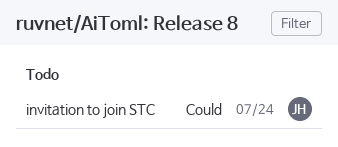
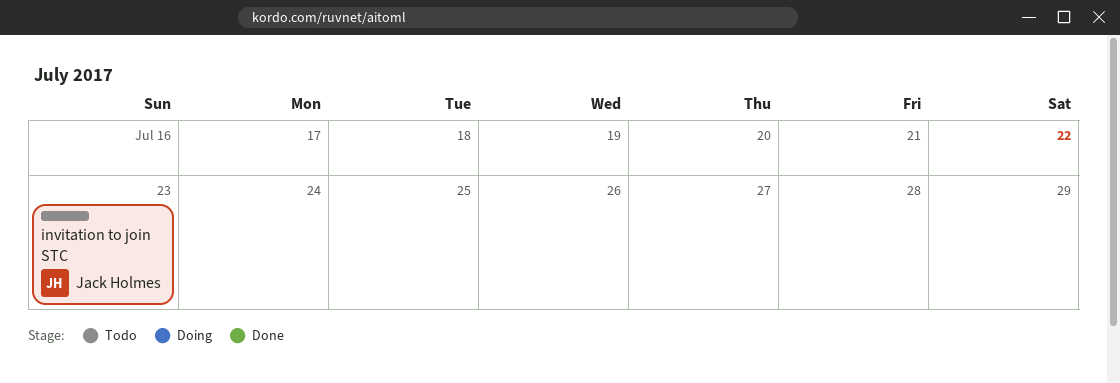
invitation to join STC, due: Jul 24 -> Jul 23

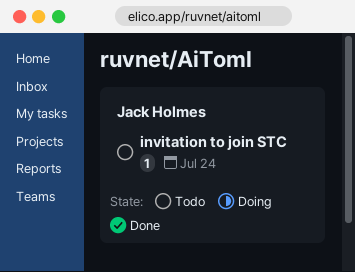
invitation to join STC, due: Jul 23 -> Jul 24

